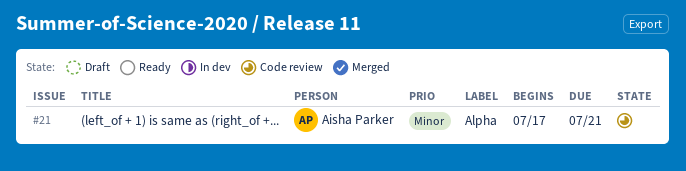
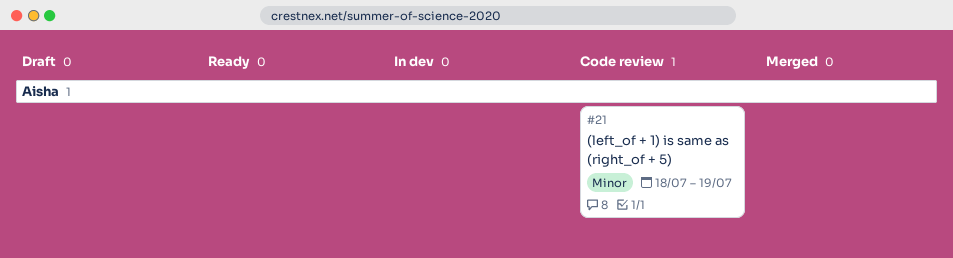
#21, start: Jul 17 -> Jul 18
#21, due: Jul 21 -> Jul 19

